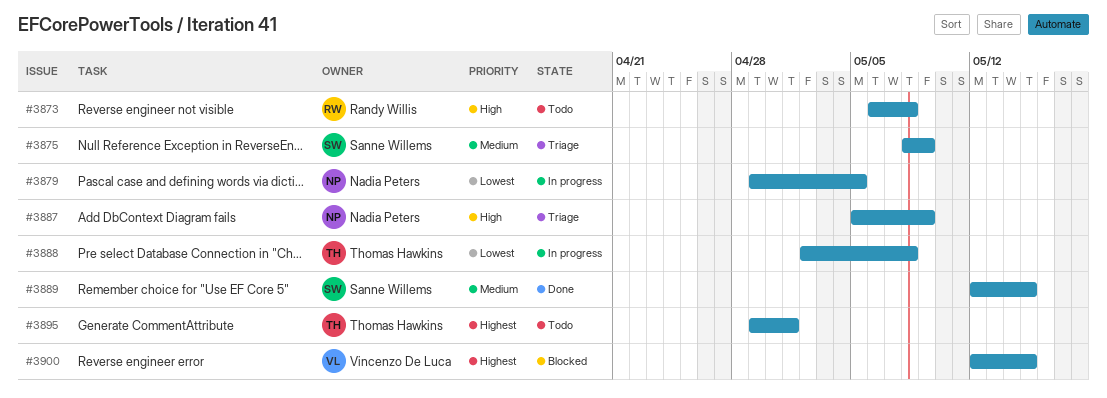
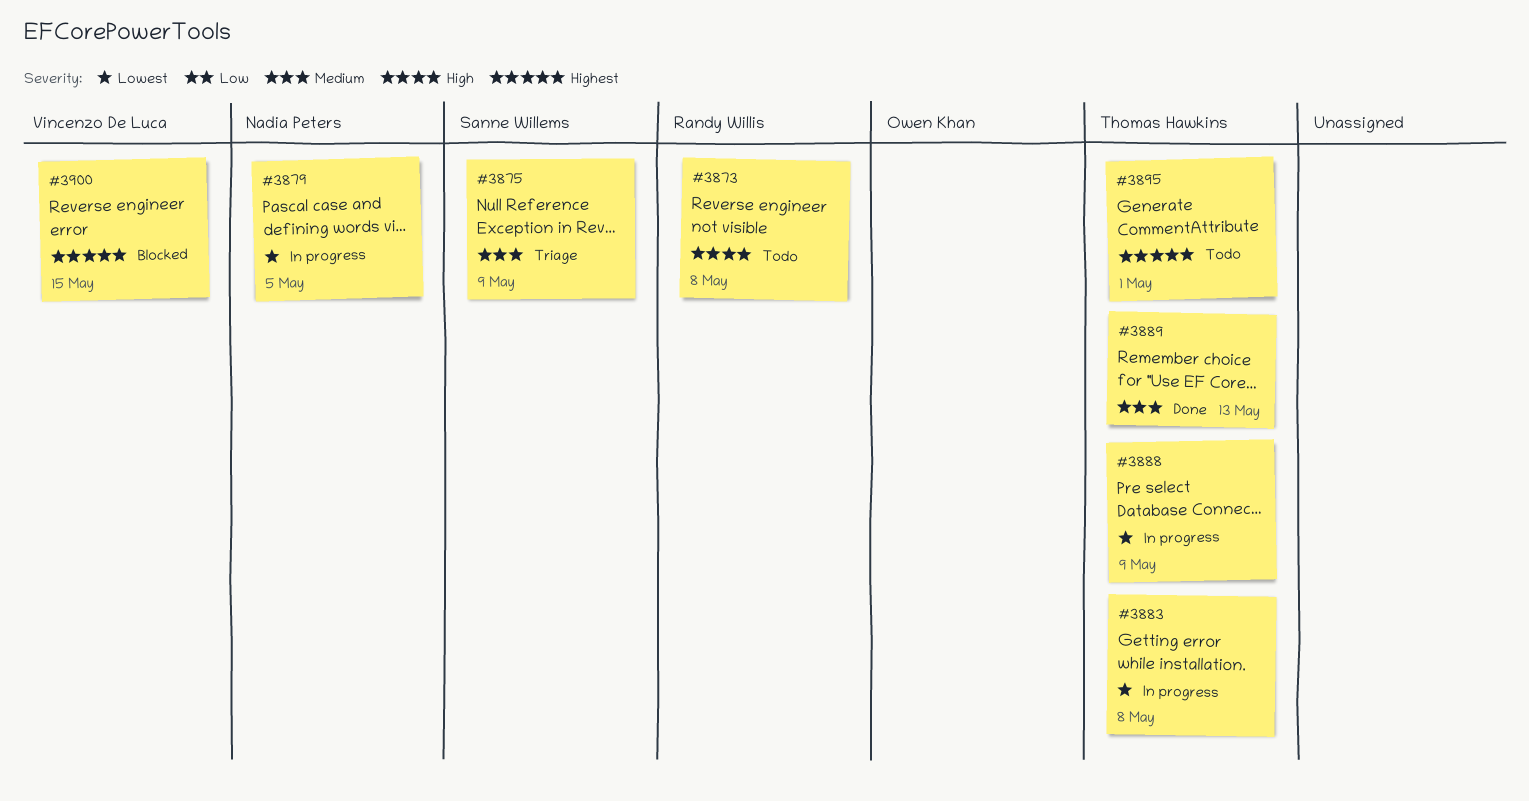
#3883: none -> present
#3887: present -> none
#3888, due: May 8 -> May 9
#3889, owner: Sanne Willems -> Thomas Hawkins
#3889, due: May 15 -> May 13

